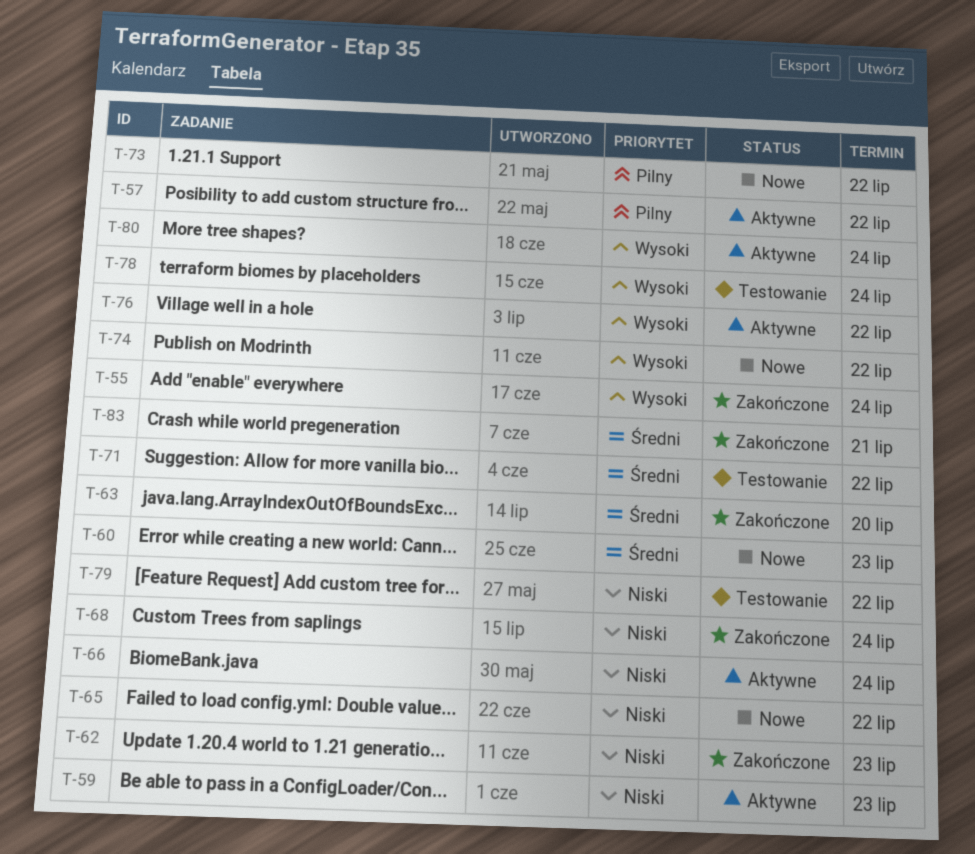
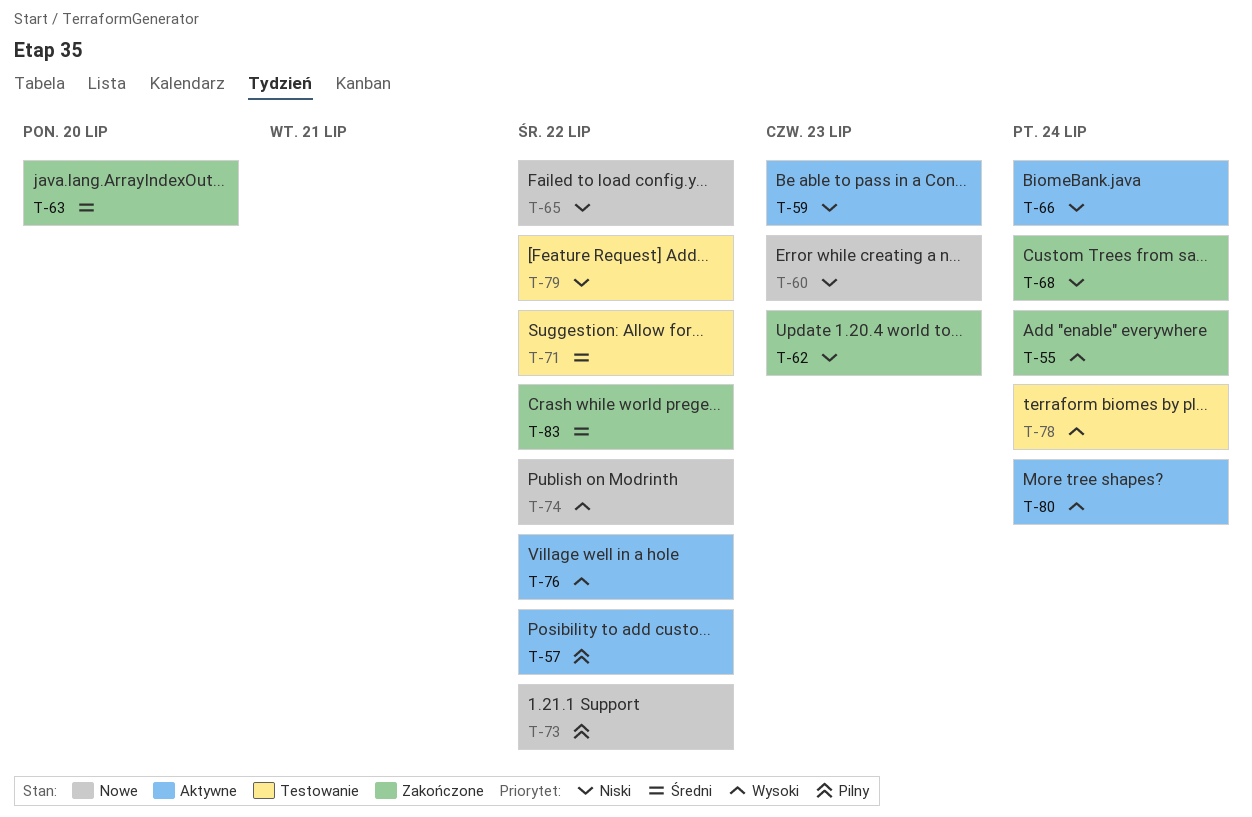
T-60, priority: Średni -> Niski
T-83, due: Jul 21 -> Jul 22

